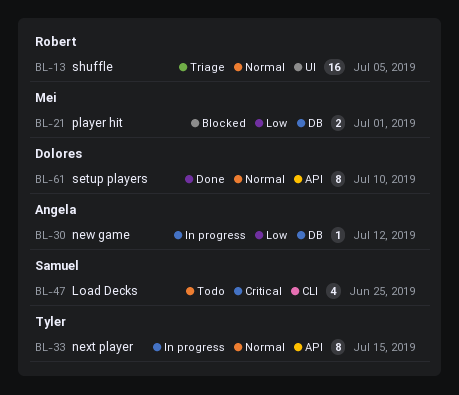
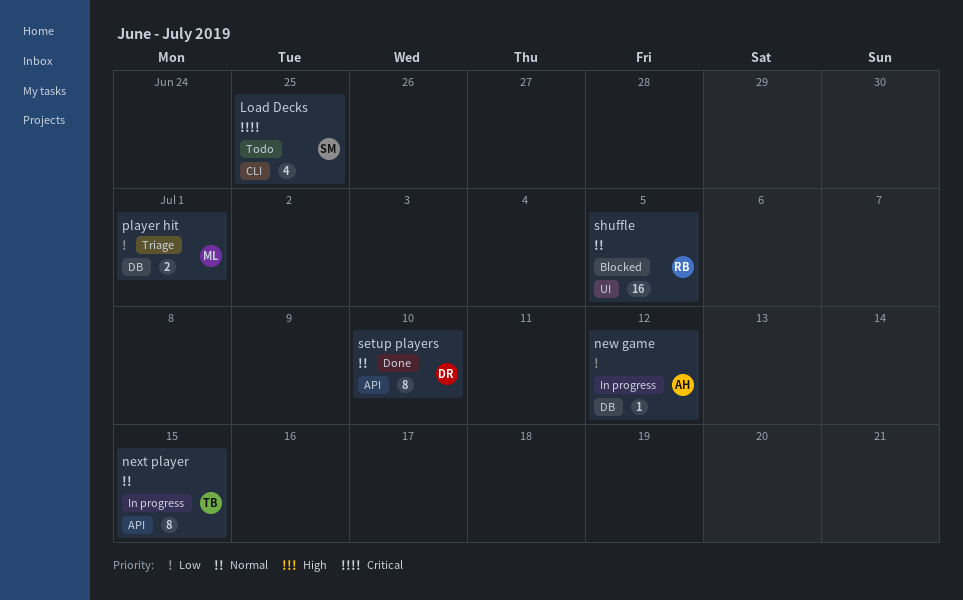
player hit, status: Blocked -> Triage
shuffle, status: Triage -> Blocked

